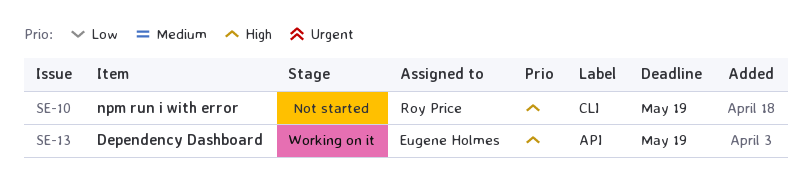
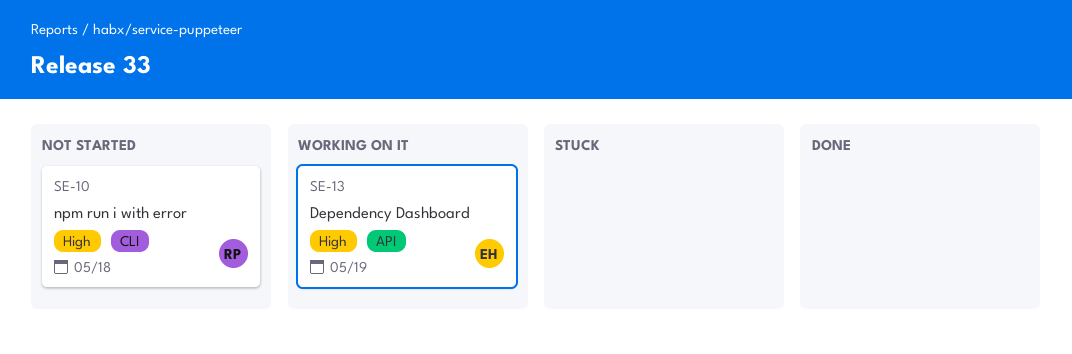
SE-10, due: May 19 -> May 18

